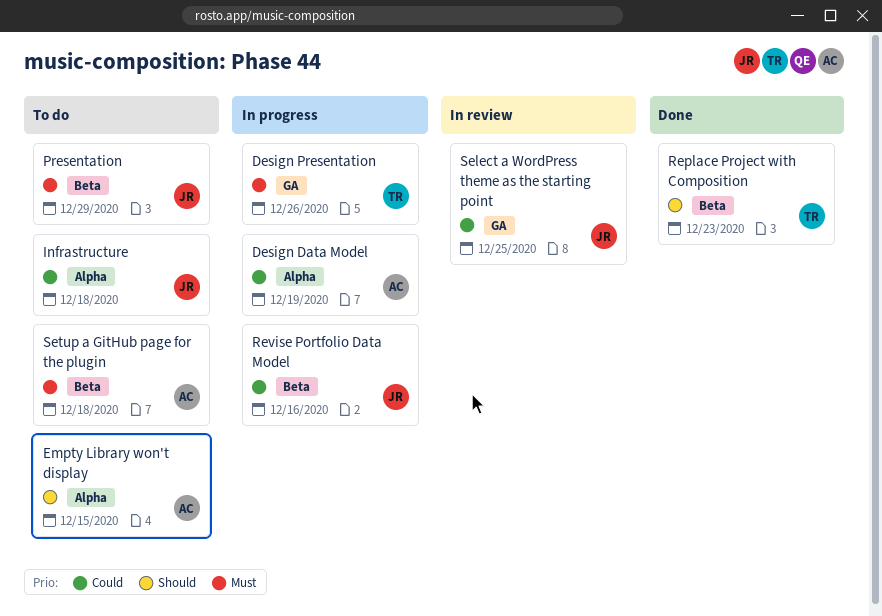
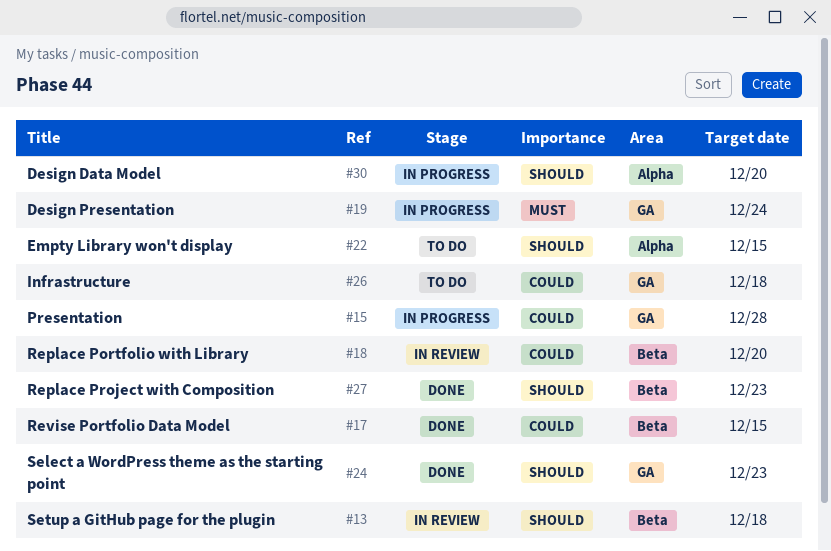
Design Data Model, priority: Could -> Should
Design Data Model, due: Dec 19 -> Dec 20
Design Presentation, due: Dec 26 -> Dec 24
Infrastructure, label: Alpha -> GA
Presentation, status: To do -> In progress
Presentation, priority: Must -> Could
Presentation, label: Beta -> GA
Presentation, due: Dec 29 -> Dec 28
Replace Portfolio with Library: none -> present
Revise Portfolio Data Model, status: In progress -> Done
Revise Portfolio Data Model, due: Dec 16 -> Dec 15
Select a WordPress theme as the starting point, status: In review -> Done
Select a WordPress theme as the starting point, priority: Could -> Should
Select a WordPress theme as the starting point, due: Dec 25 -> Dec 23
Setup a GitHub page for the plugin, status: To do -> In review
Setup a GitHub page for the plugin, priority: Must -> Should

